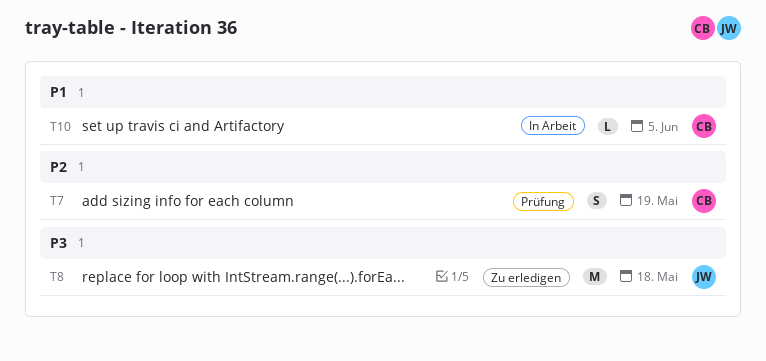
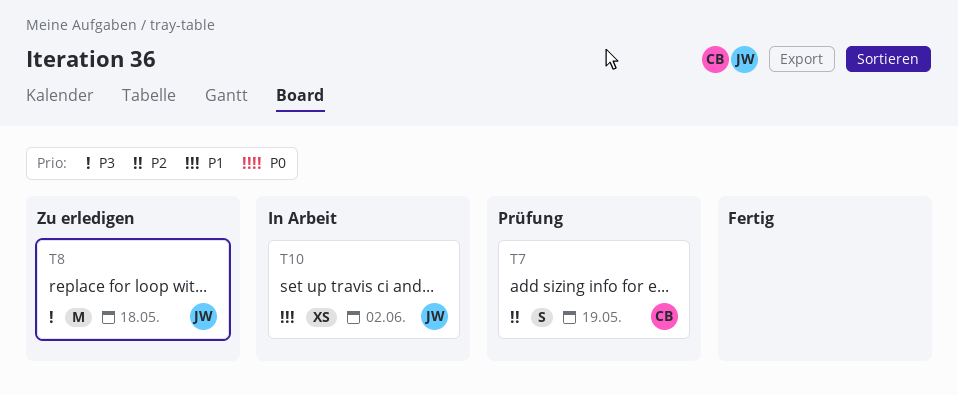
T10, owner: CB -> JW
T10, estimate: L -> XS
T10, due: Jun 5 -> Jun 2

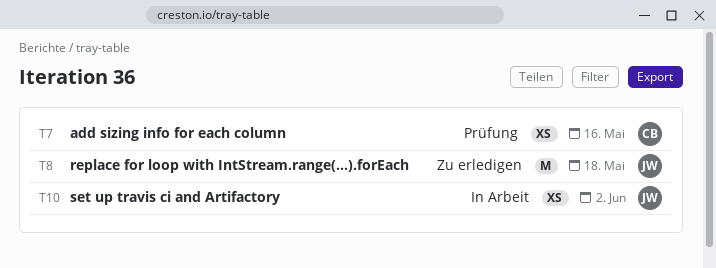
T7, estimate: S -> XS
T7, due: May 19 -> May 16

